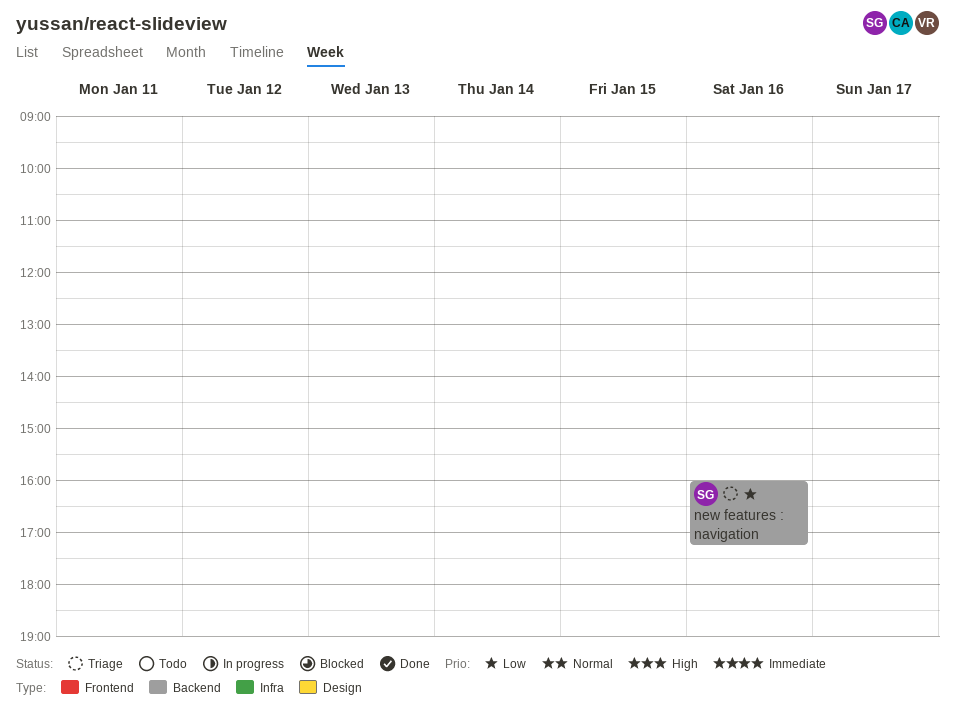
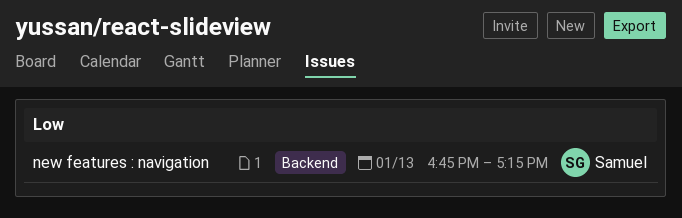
new features : navigation, day: Jan 16 -> Jan 13
new features : navigation, begins: 16:00 -> 16:45

